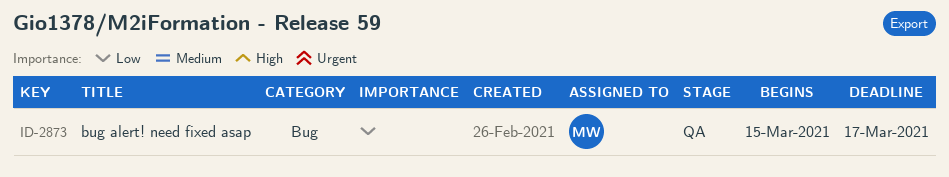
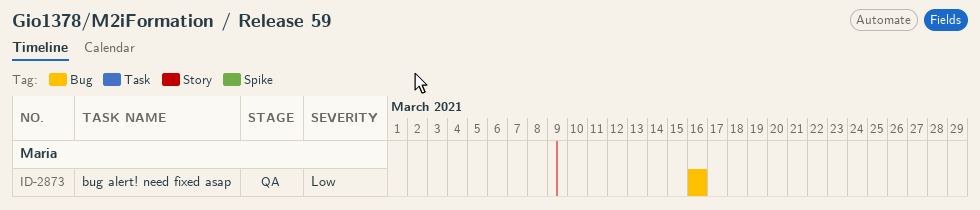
ID-2873, start: Mar 15 -> Mar 16
ID-2873, due: Mar 17 -> Mar 16

